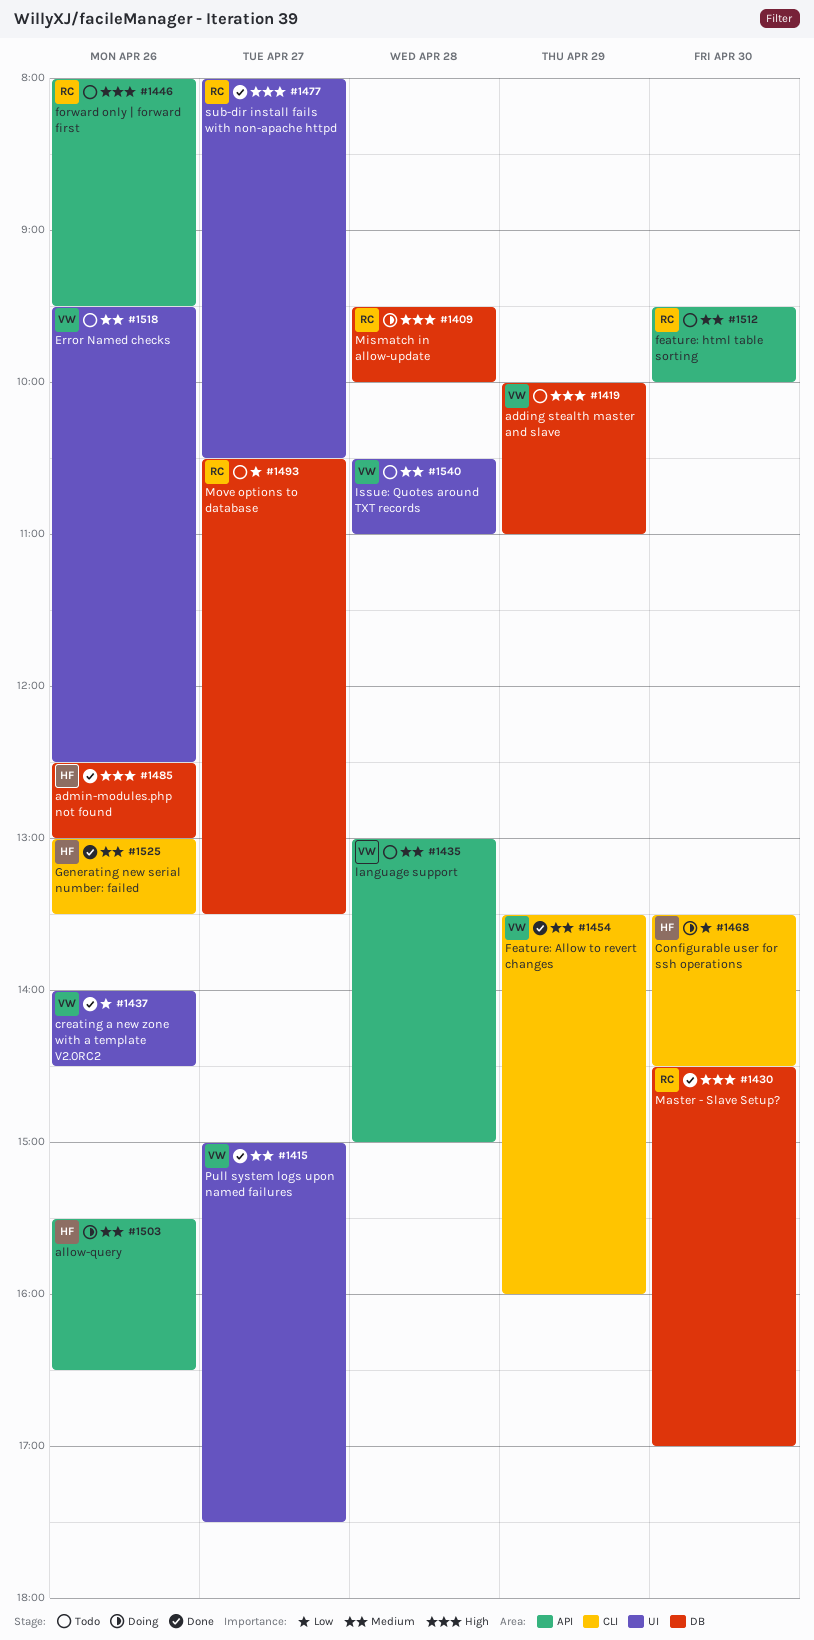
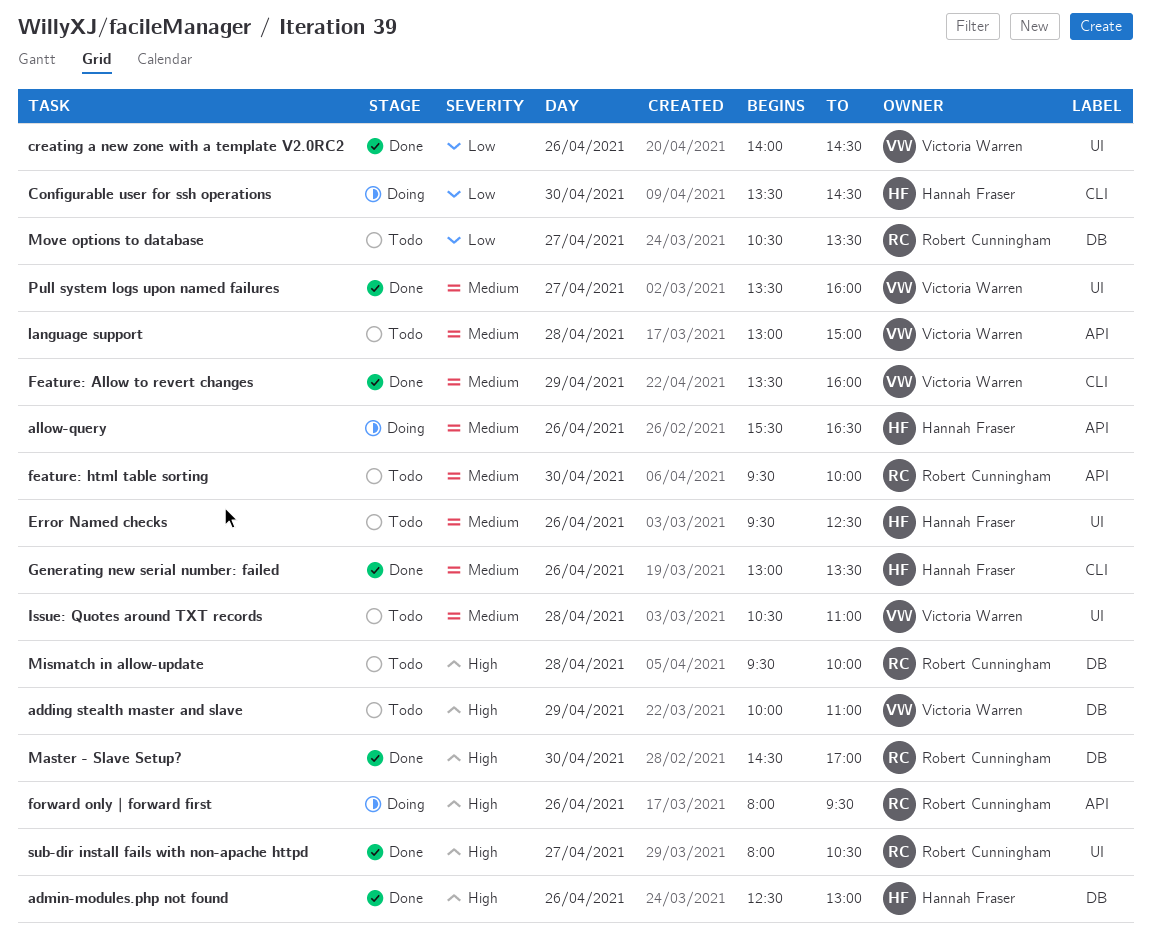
Error Named checks, owner: Victoria Warren -> Hannah Fraser
forward only | forward first, status: Todo -> Doing
Mismatch in allow-update, status: Doing -> Todo
Pull system logs upon named failures, begins: 15:00 -> 13:30
Pull system logs upon named failures, ends: 17:30 -> 16:00

